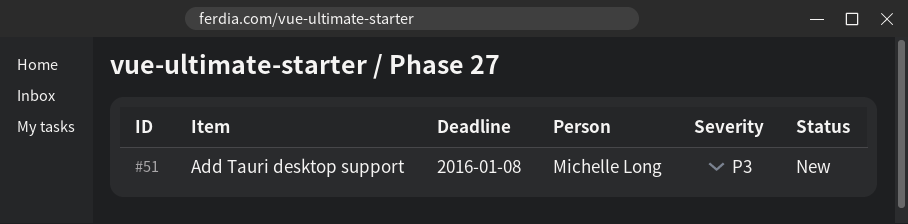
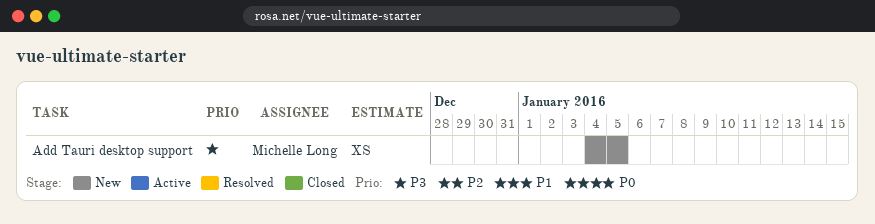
Add Tauri desktop support, due: Jan 8 -> Jan 5

